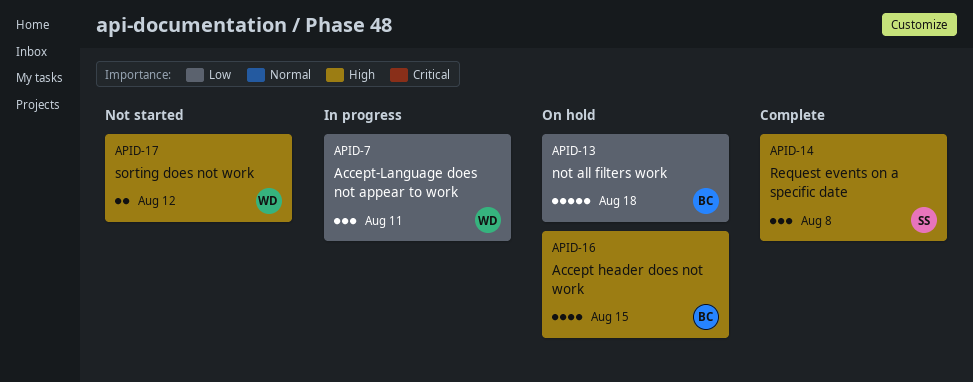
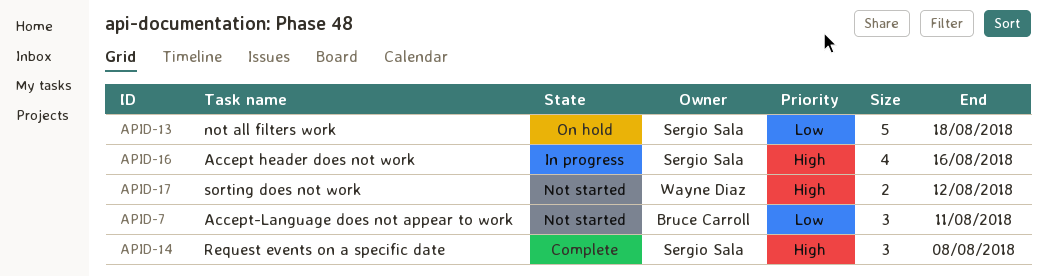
APID-7, status: In progress -> Not started
APID-7, owner: Wayne Diaz -> Bruce Carroll
APID-13, owner: Bruce Carroll -> Sergio Sala
APID-16, status: On hold -> In progress
APID-16, owner: Bruce Carroll -> Sergio Sala
APID-16, due: Aug 15 -> Aug 16

